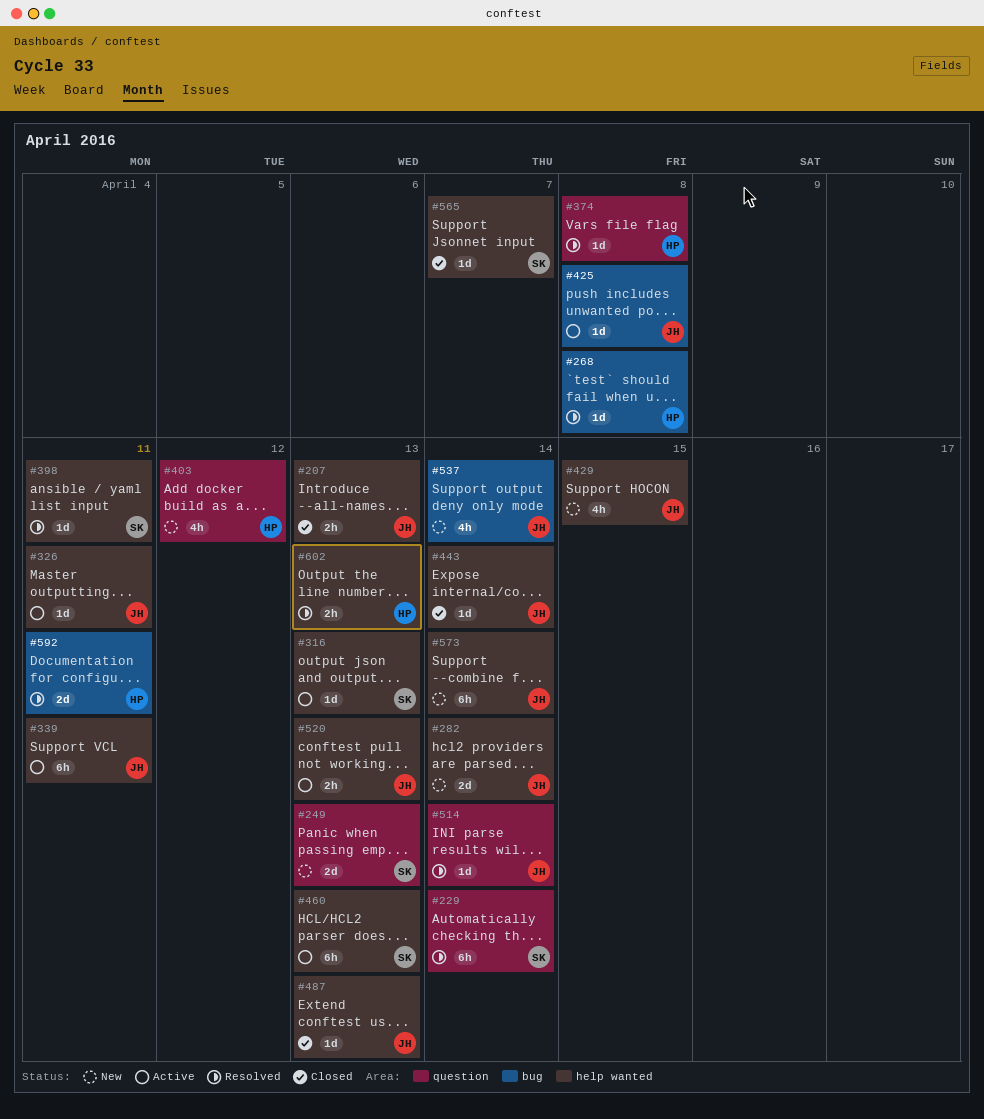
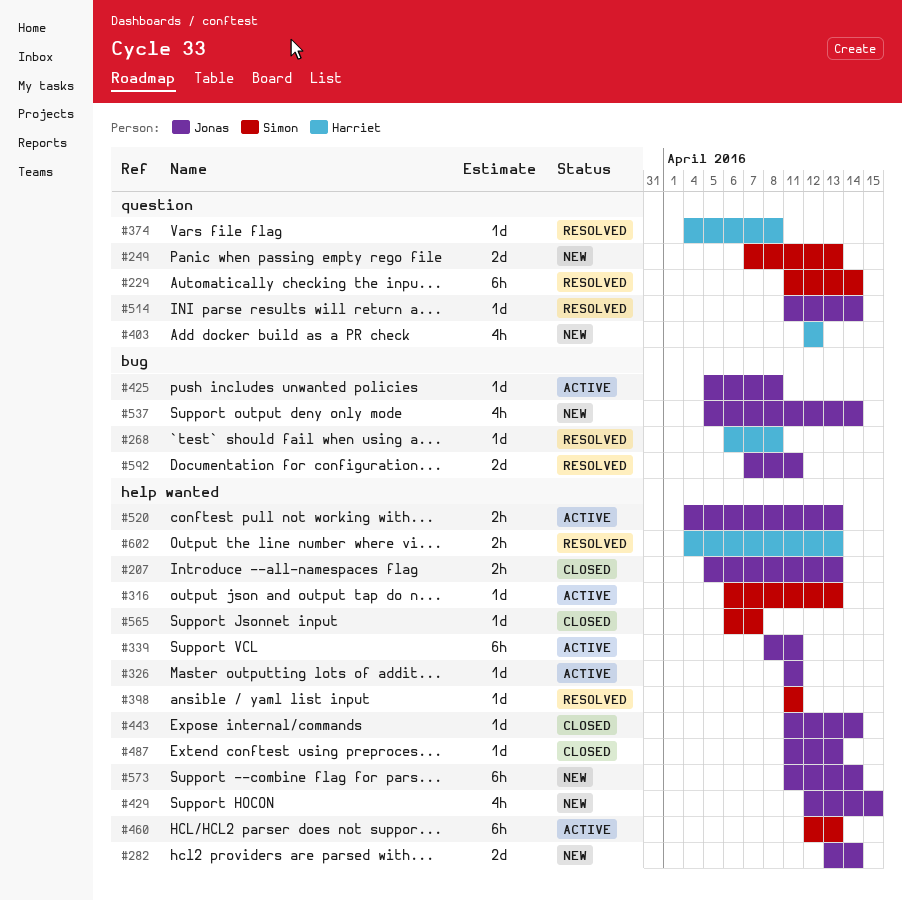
#592, owner: Harriet -> Jonas

